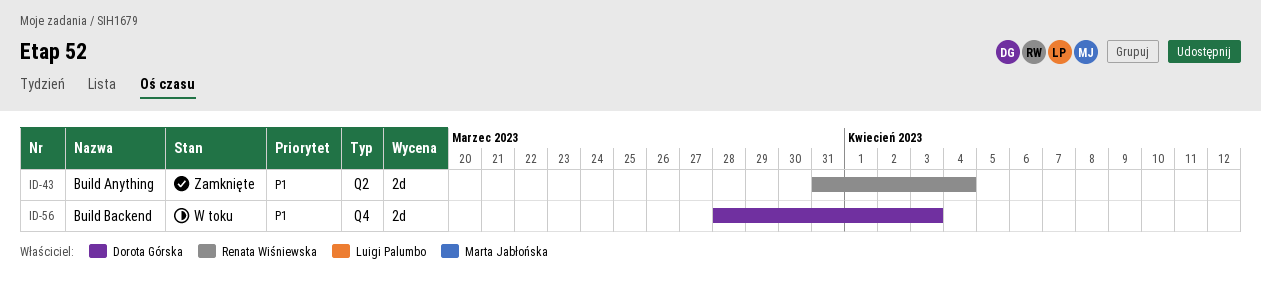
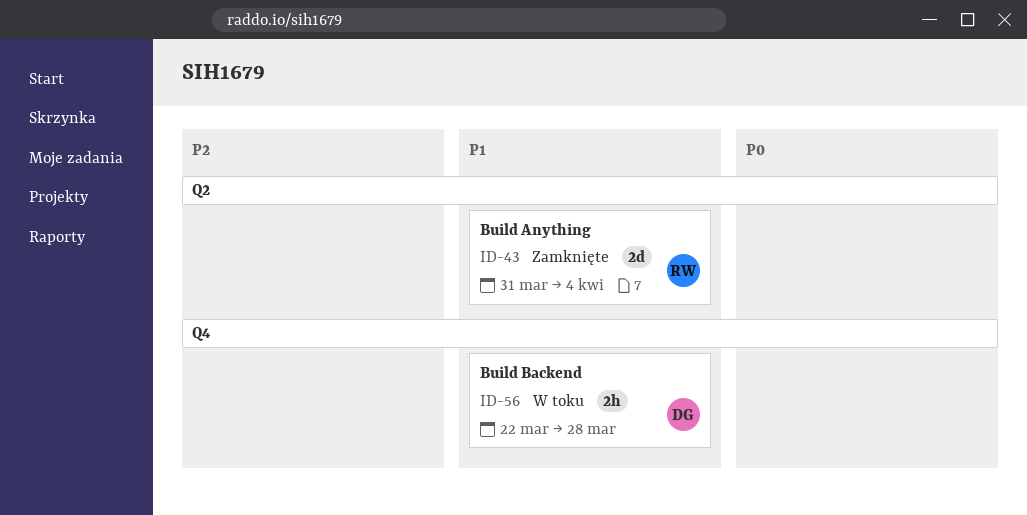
ID-56, estimate: 2d -> 2h
ID-56, start: Mar 28 -> Mar 22
ID-56, due: Apr 3 -> Mar 28

